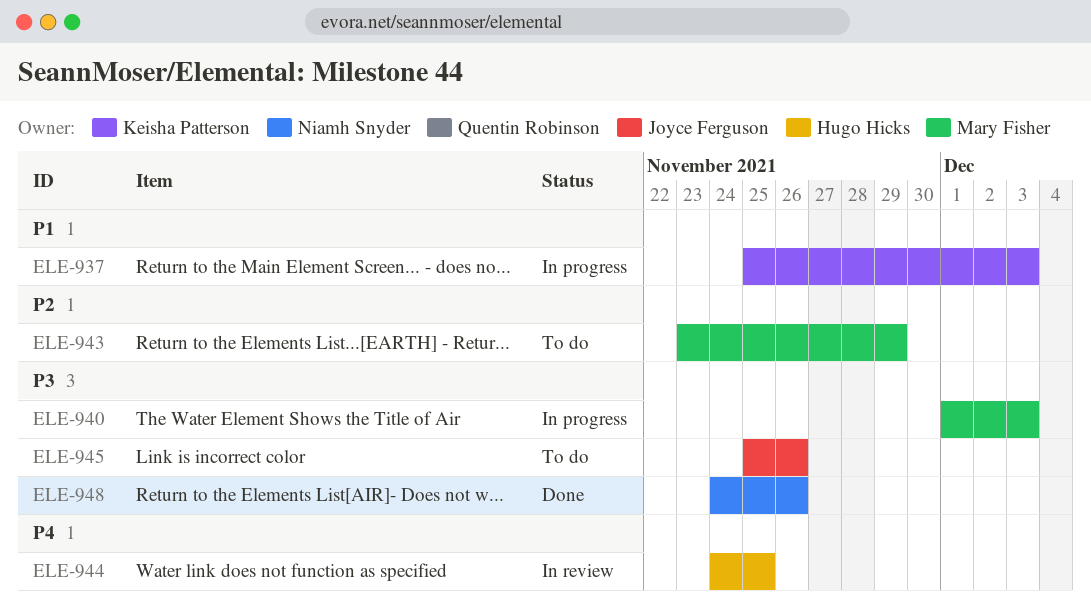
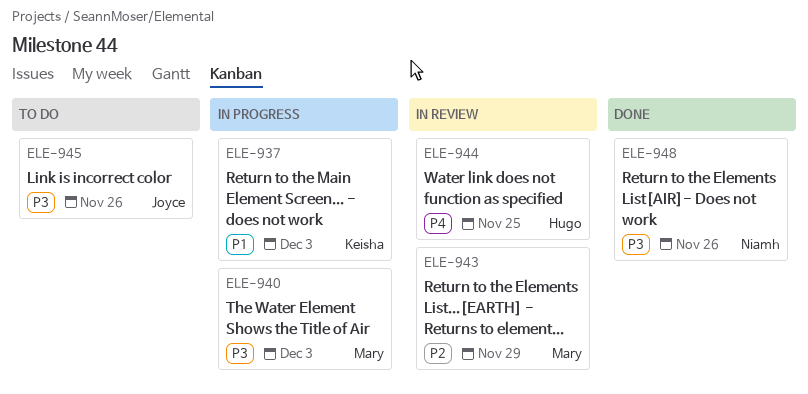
ELE-943, status: To do -> In review

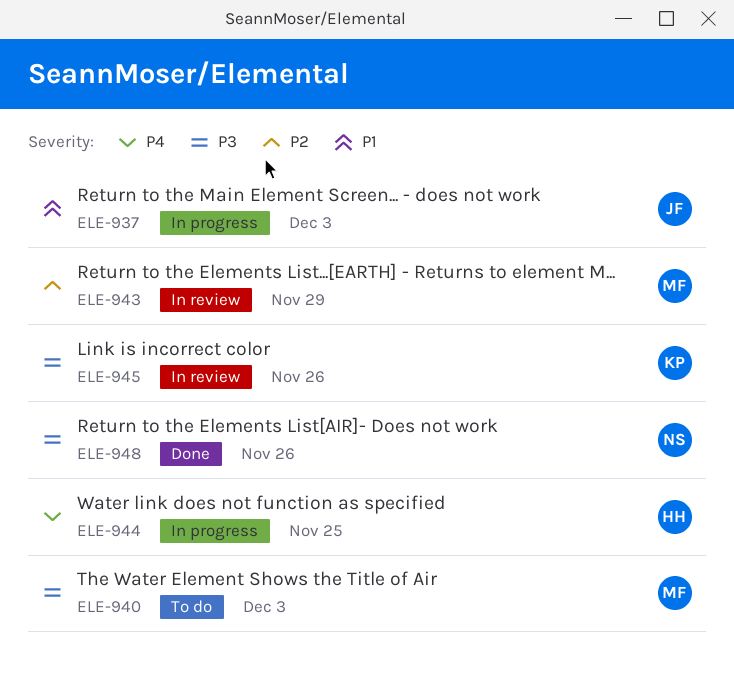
ELE-937, owner: Keisha -> Joyce
ELE-940, status: In progress -> To do
ELE-944, status: In review -> In progress
ELE-945, status: To do -> In review
ELE-945, owner: Joyce -> Keisha

